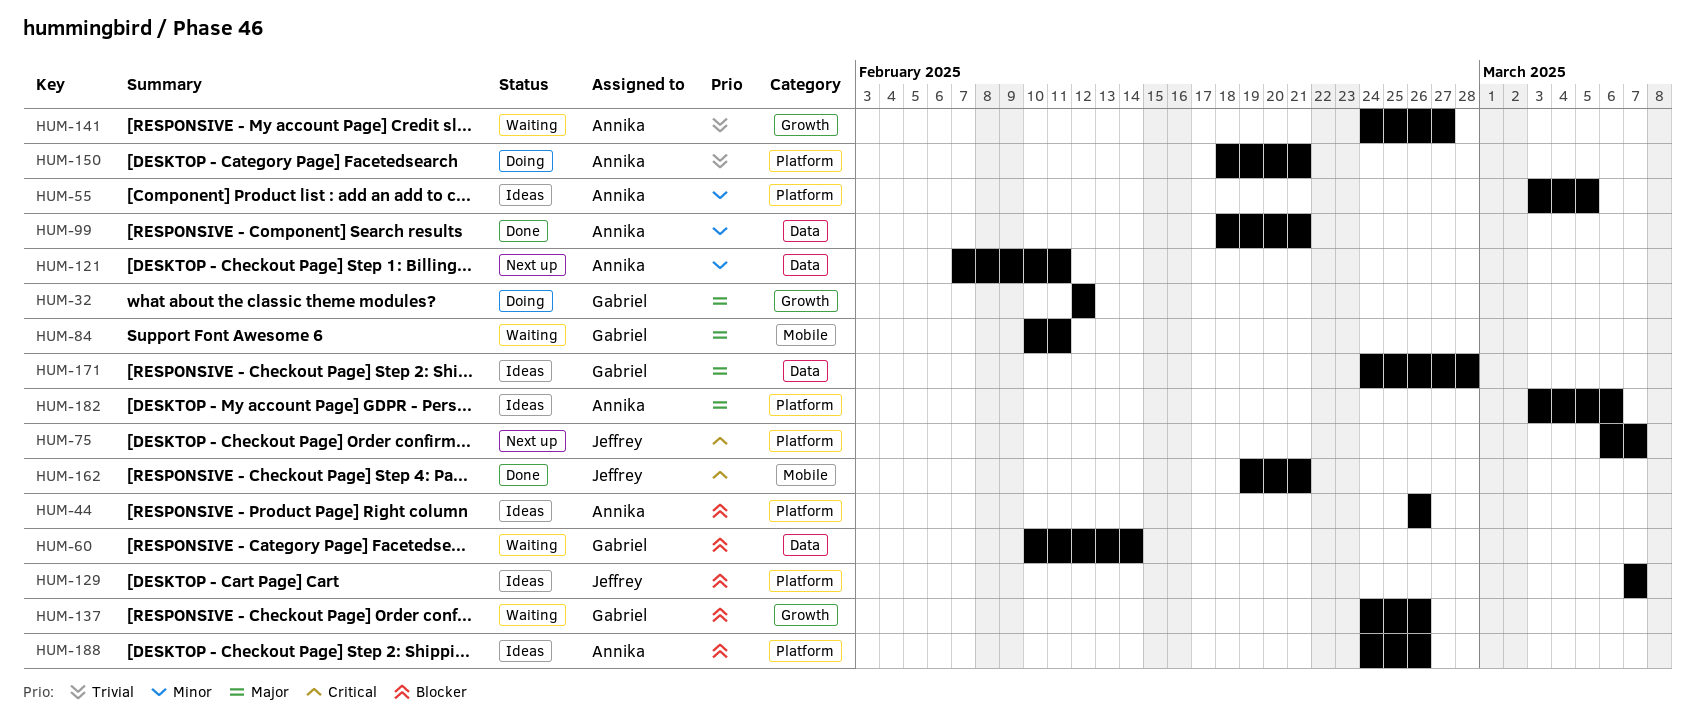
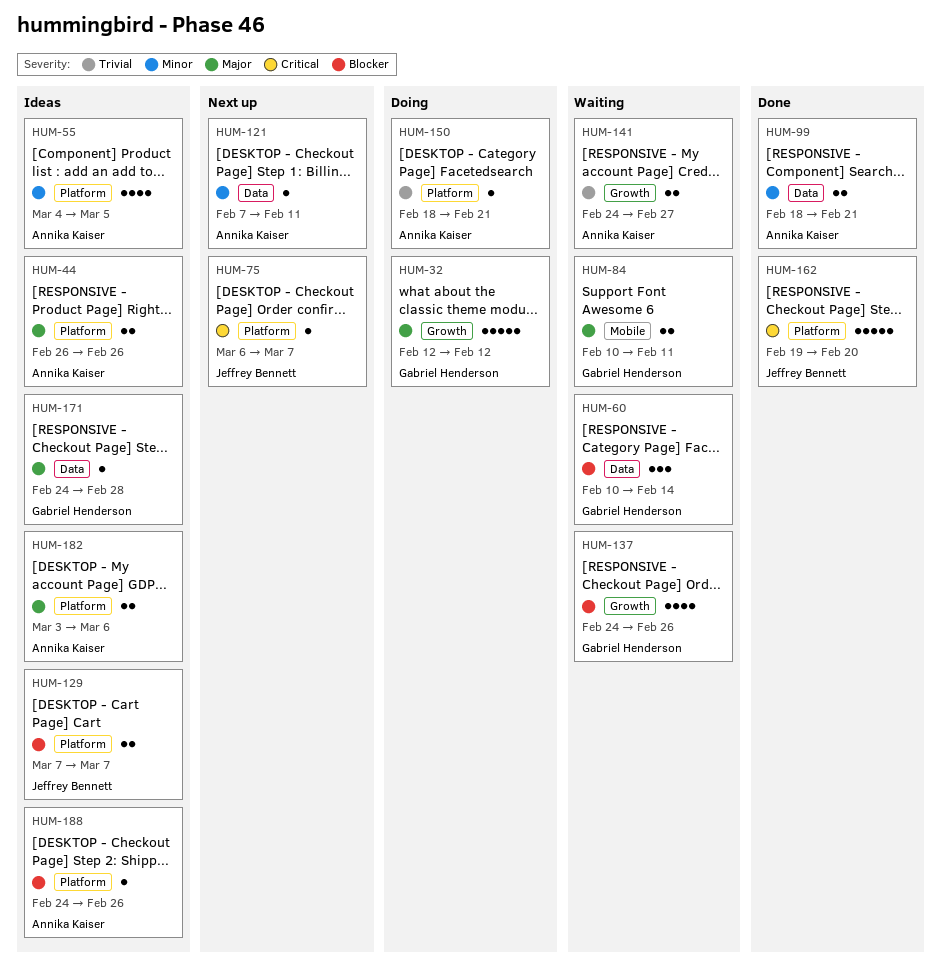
HUM-44, priority: Blocker -> Major
HUM-55, start: Mar 3 -> Mar 4
HUM-162, label: Mobile -> Platform
HUM-162, due: Feb 21 -> Feb 20

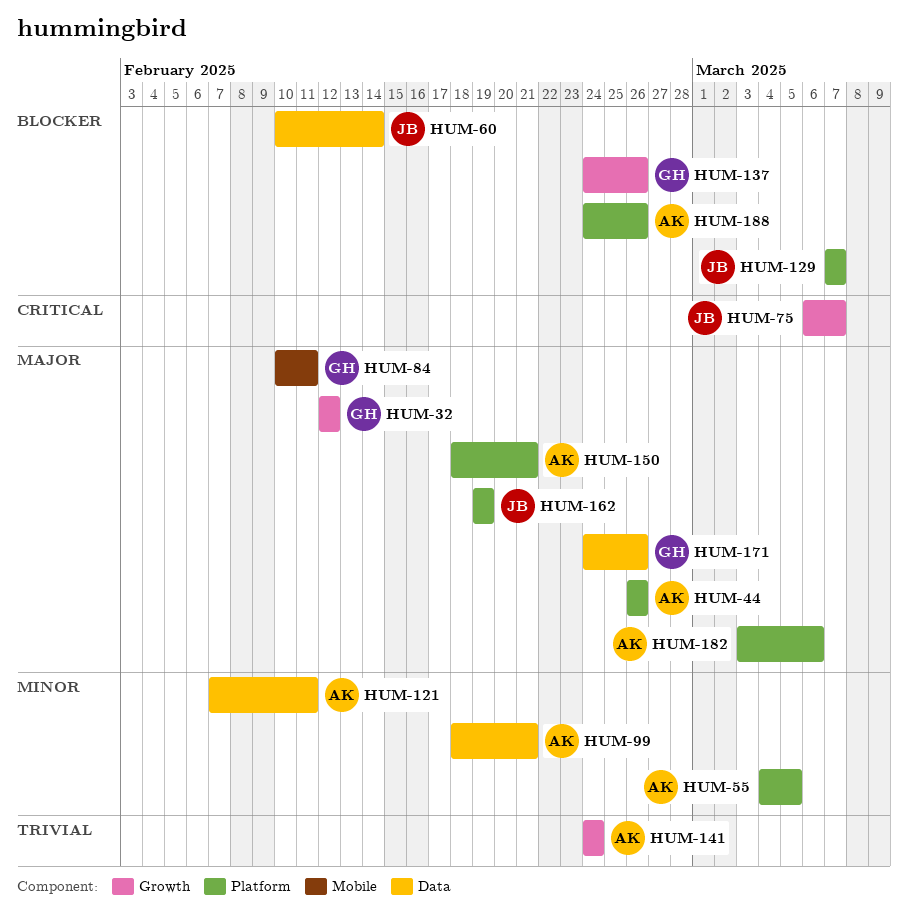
HUM-60, owner: Gabriel Henderson -> Jeffrey Bennett
HUM-75, label: Platform -> Growth
HUM-141, due: Feb 27 -> Feb 24
HUM-150, priority: Trivial -> Major
HUM-162, priority: Critical -> Major
HUM-162, due: Feb 20 -> Feb 19
HUM-171, due: Feb 28 -> Feb 26

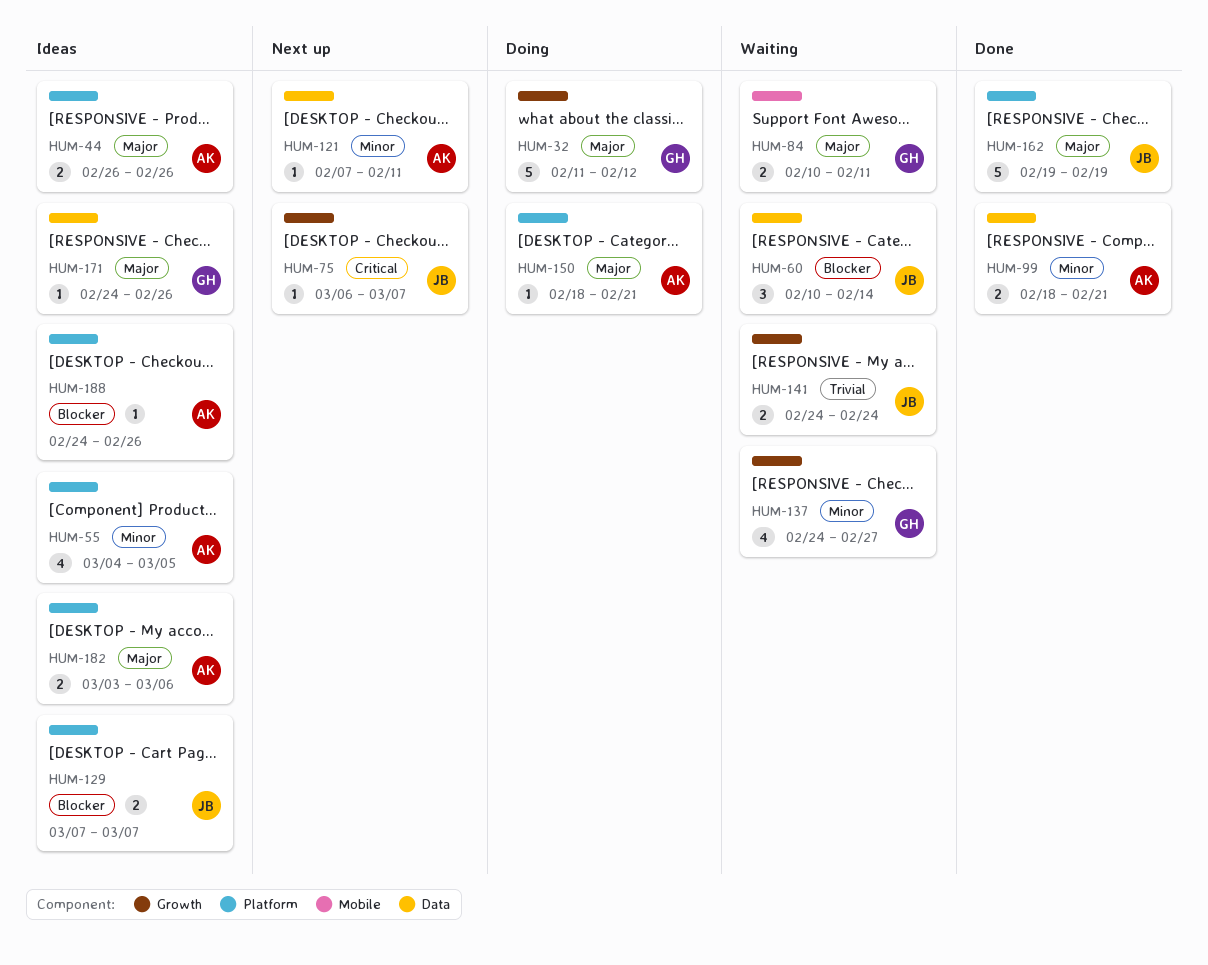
HUM-32, start: Feb 12 -> Feb 11
HUM-137, priority: Blocker -> Minor
HUM-137, due: Feb 26 -> Feb 27
HUM-141, owner: AK -> JB

